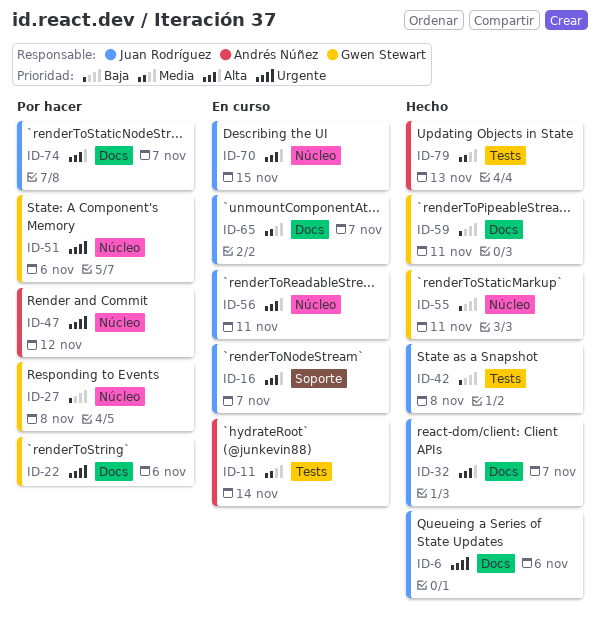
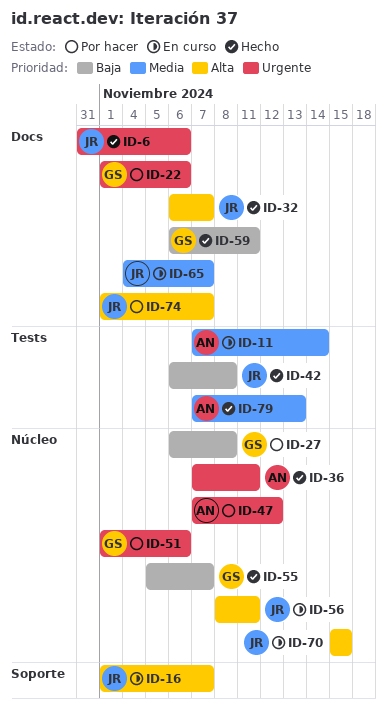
ID-36: none -> present
ID-55, due: Nov 11 -> Nov 7

